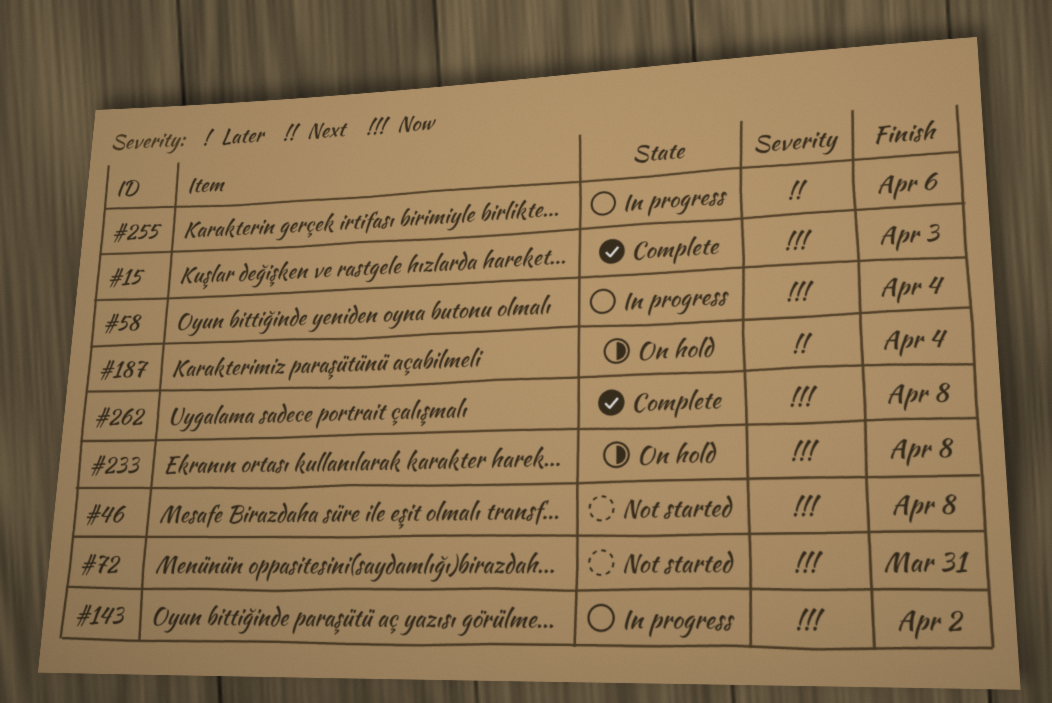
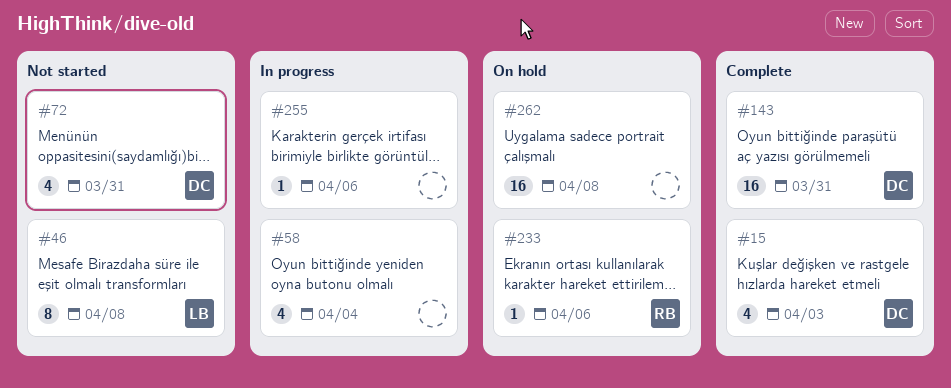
#143, status: In progress -> Complete
#143, due: Apr 2 -> Mar 31
#187: present -> none
#233, due: Apr 8 -> Apr 6
#262, status: Complete -> On hold

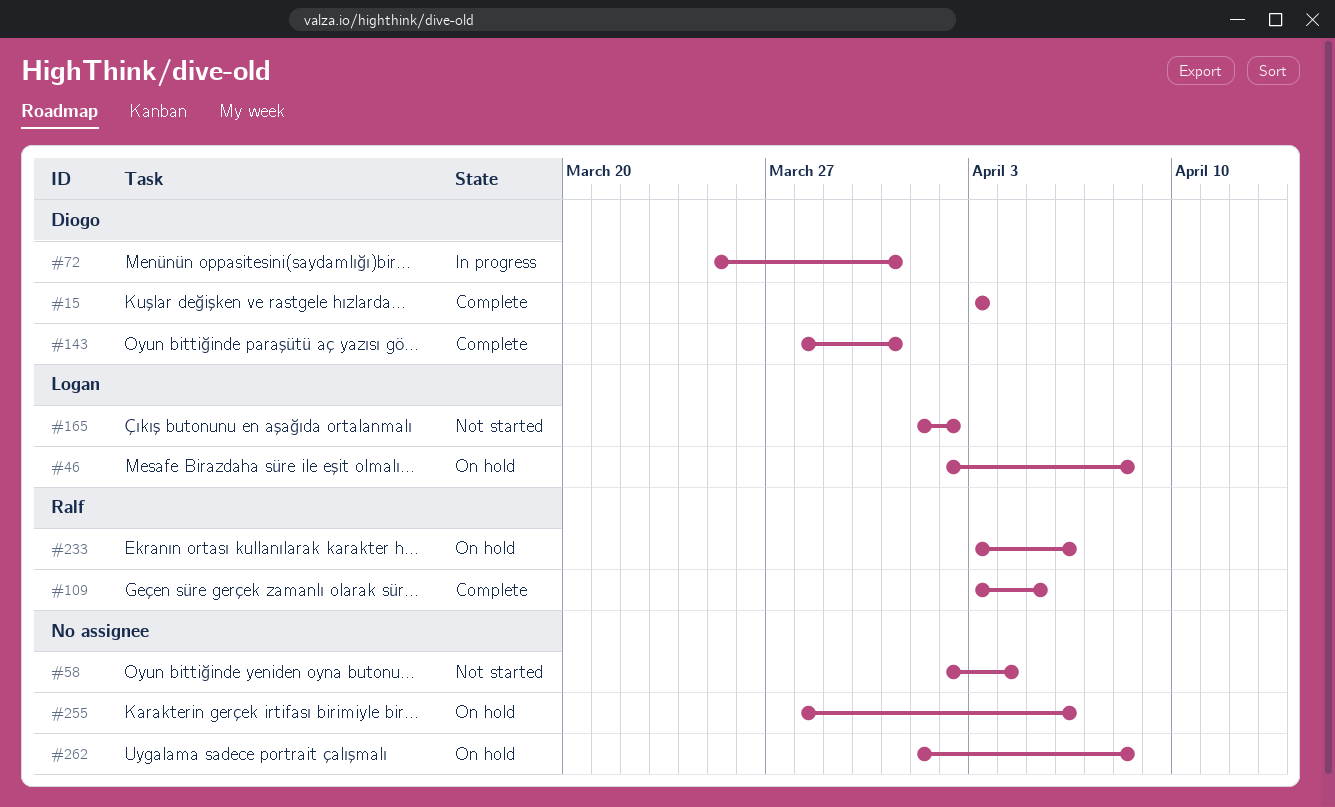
#46, status: Not started -> On hold
#58, status: In progress -> Not started
#72, status: Not started -> In progress
#109: none -> present
#165: none -> present
#255, status: In progress -> On hold

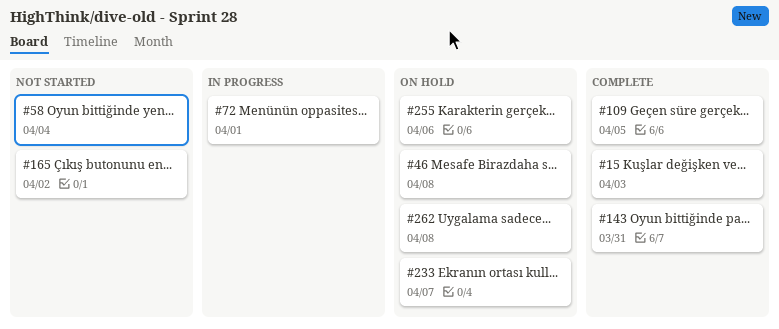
#72, due: Mar 31 -> Apr 1
#233, due: Apr 6 -> Apr 7

